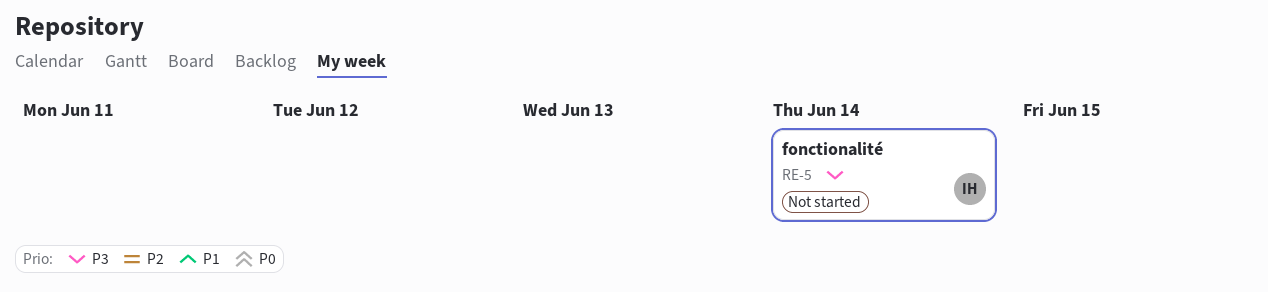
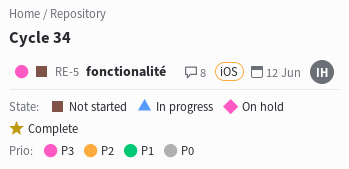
RE-5, due: Jun 14 -> Jun 12

